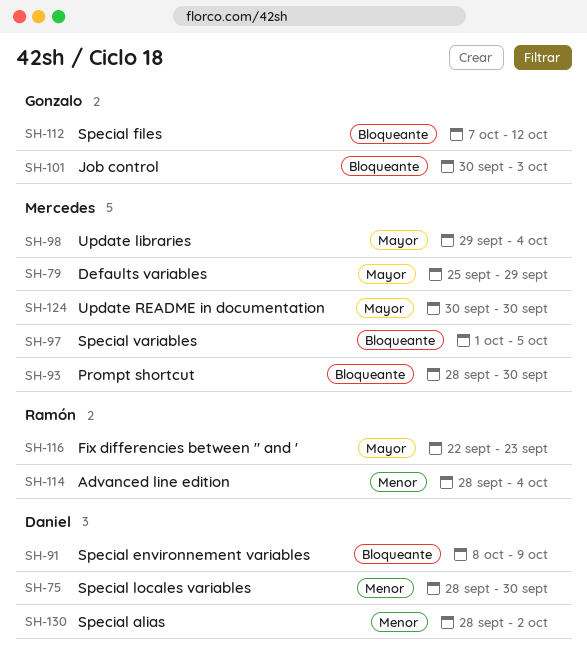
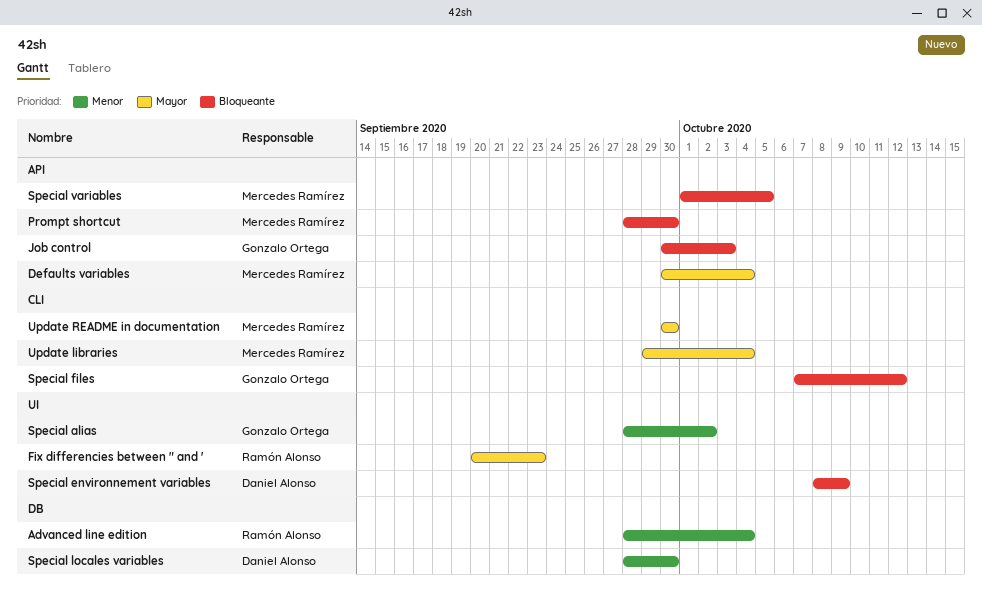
Defaults variables, start: Sep 25 -> Sep 30
Defaults variables, due: Sep 29 -> Oct 4
Fix differencies between " and ', start: Sep 22 -> Sep 20
Special alias, owner: Daniel Alonso -> Gonzalo Ortega

